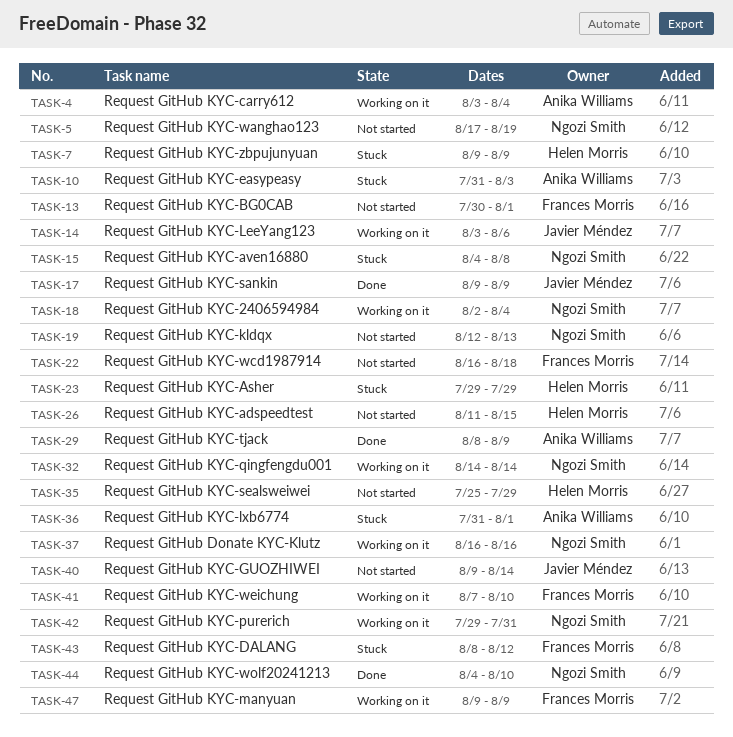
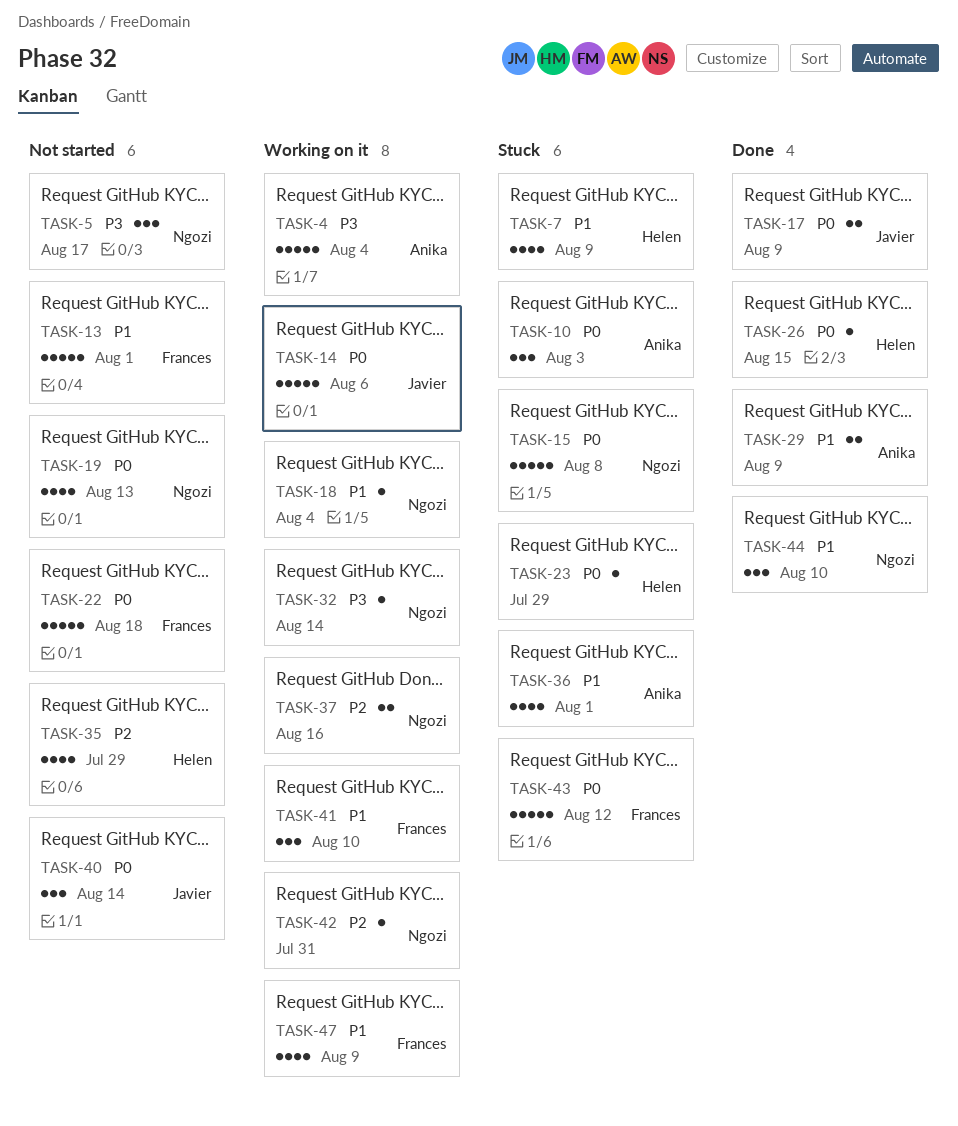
TASK-5, due: Aug 19 -> Aug 17
TASK-26, status: Not started -> Done

